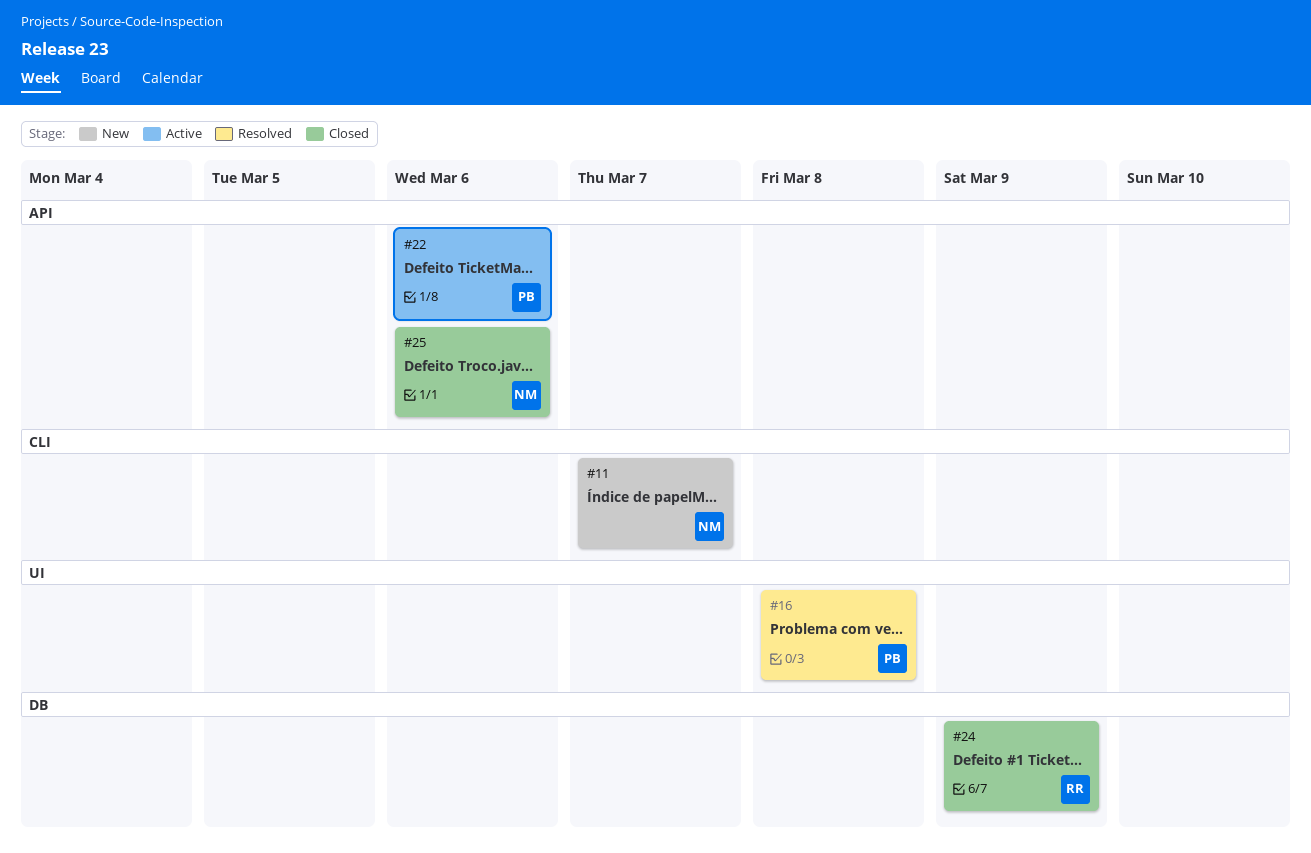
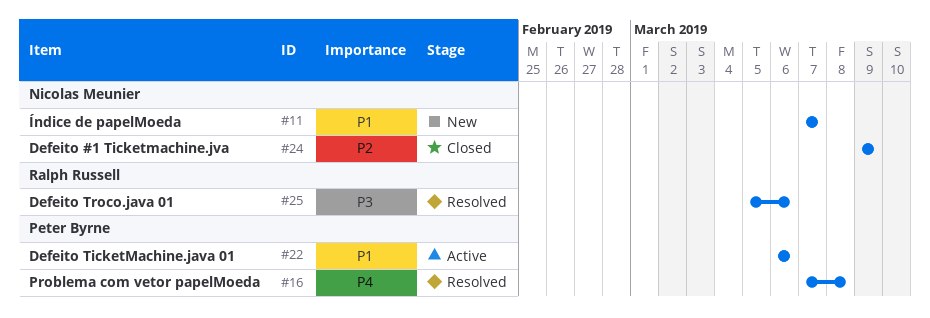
#24, owner: Ralph Russell -> Nicolas Meunier
#25, status: Closed -> Resolved
#25, owner: Nicolas Meunier -> Ralph Russell

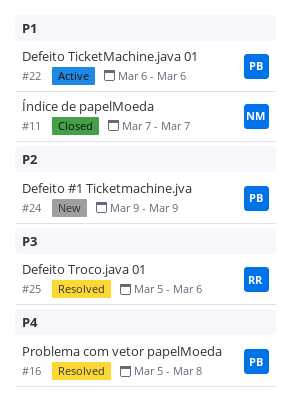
#11, status: New -> Closed
#16, start: Mar 7 -> Mar 5
#24, status: Closed -> New
#24, owner: Nicolas Meunier -> Peter Byrne

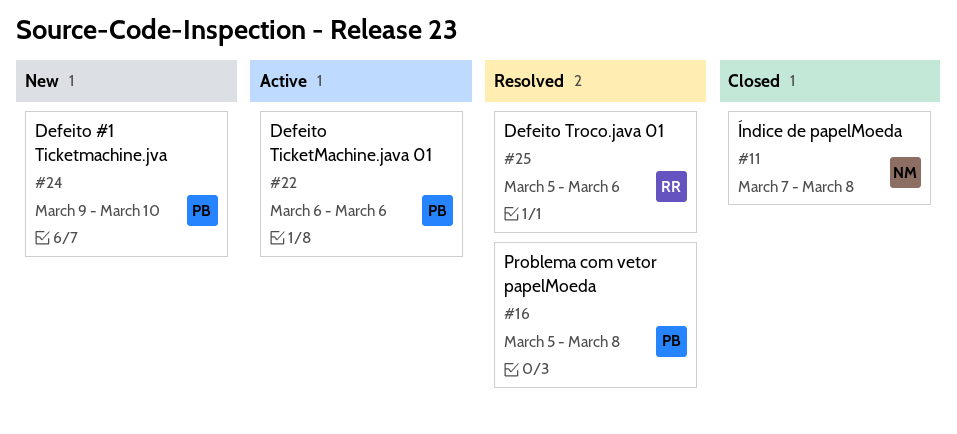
#11, due: Mar 7 -> Mar 8
#24, due: Mar 9 -> Mar 10

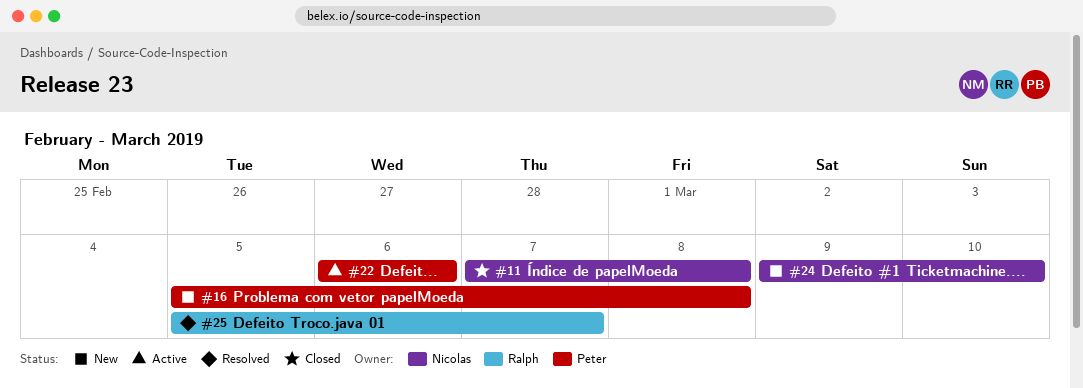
#16, status: Resolved -> New
#24, owner: Peter -> Nicolas
#25, due: Mar 6 -> Mar 7

